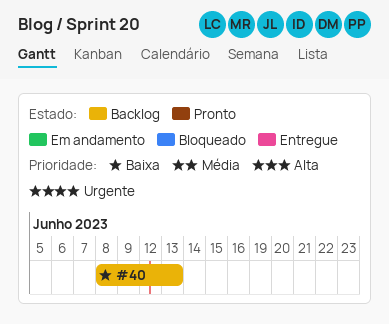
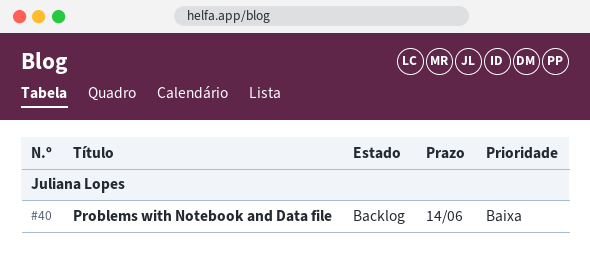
#40, due: Jun 13 -> Jun 14

